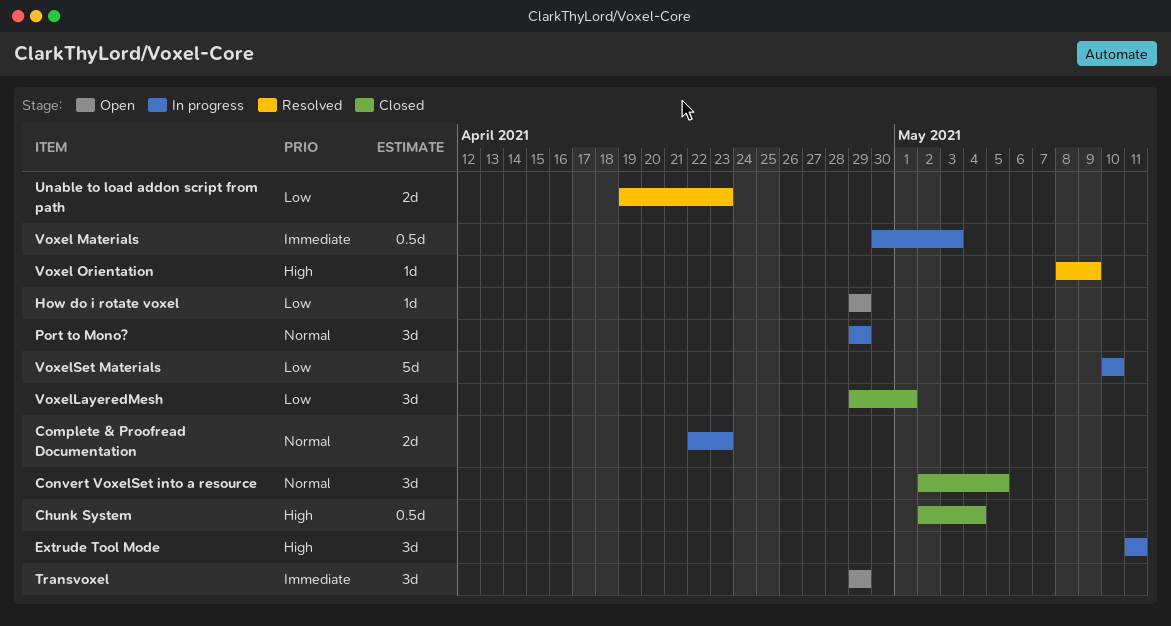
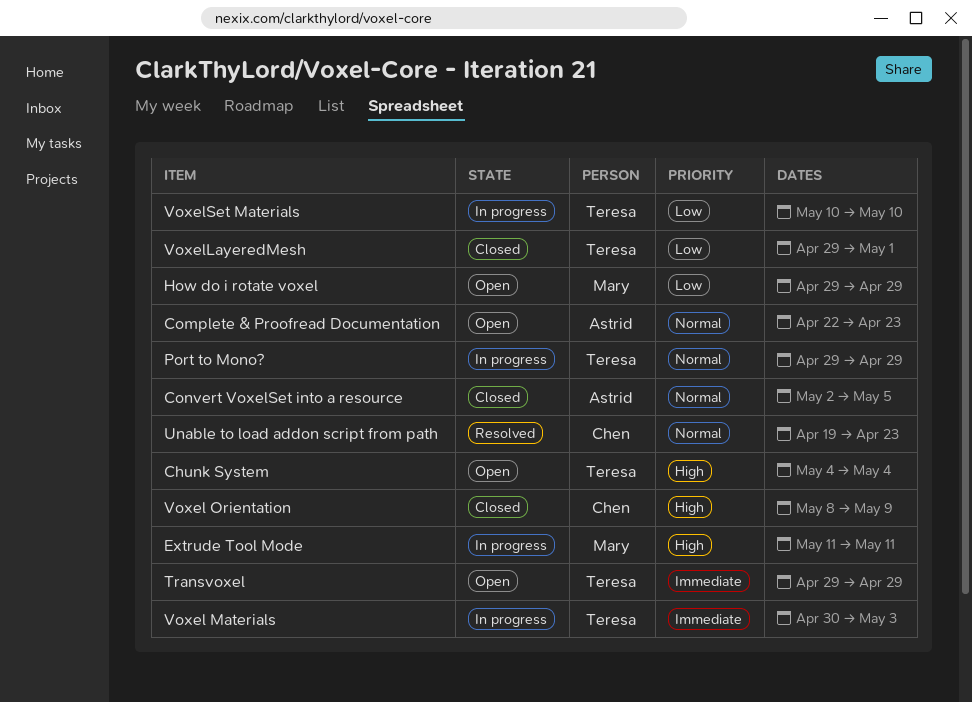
Chunk System, status: Closed -> Open
Chunk System, start: May 2 -> May 4
Complete & Proofread Documentation, status: In progress -> Open
Unable to load addon script from path, priority: Low -> Normal
Voxel Orientation, status: Resolved -> Closed

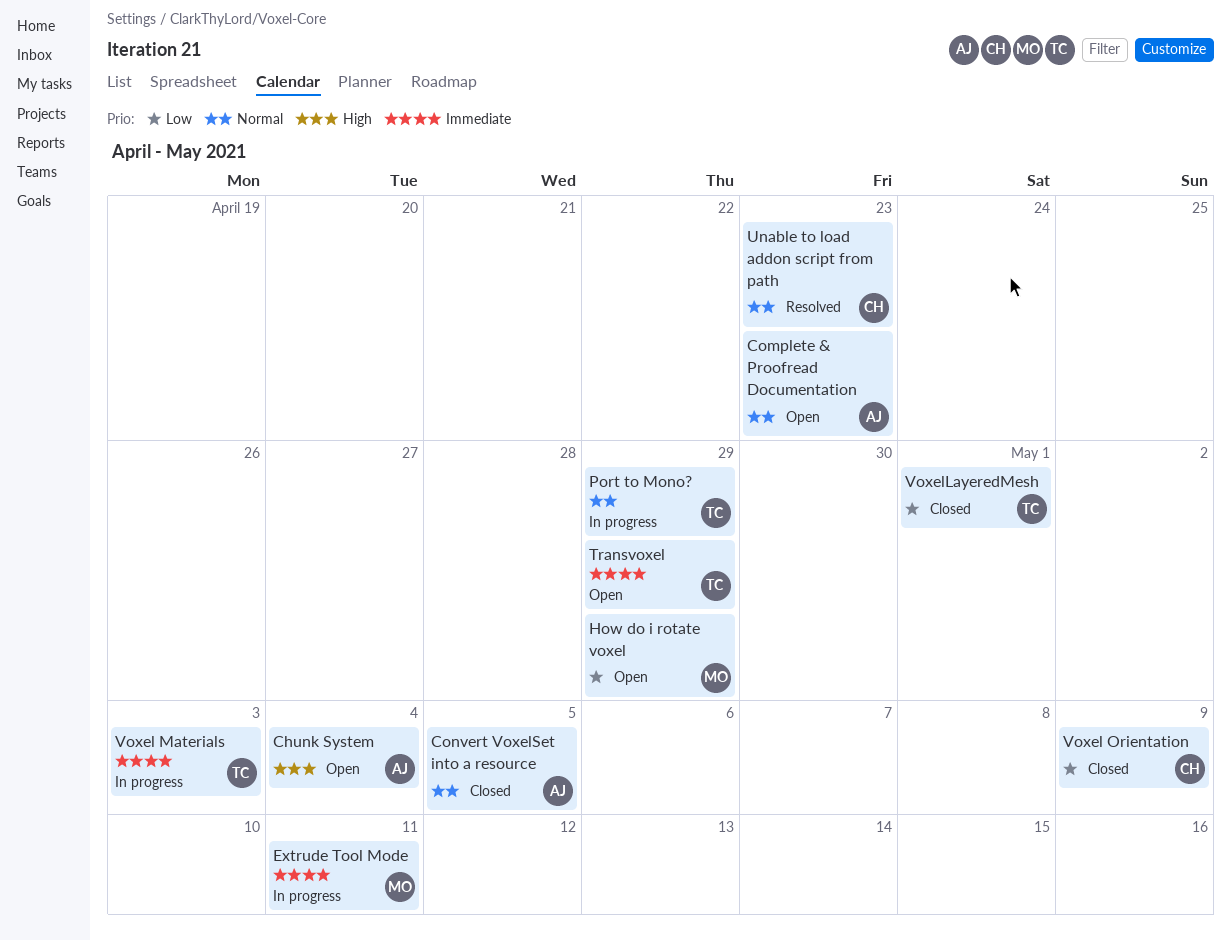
Chunk System, owner: Teresa -> Astrid
Extrude Tool Mode, priority: High -> Immediate
Voxel Orientation, priority: High -> Low
VoxelSet Materials: present -> none

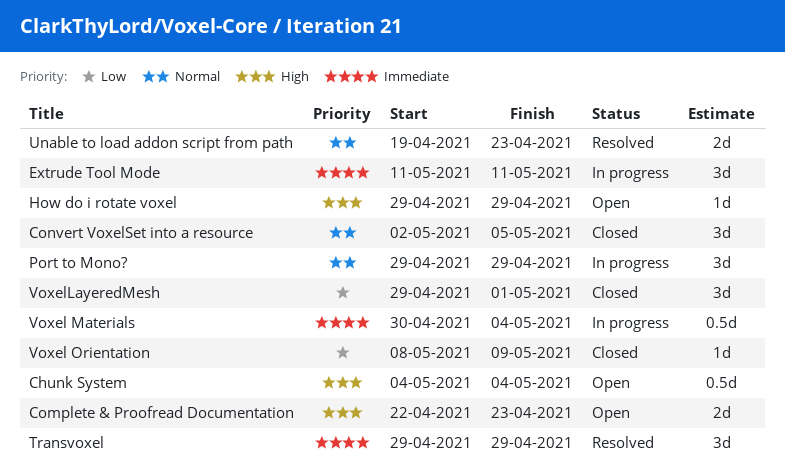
Complete & Proofread Documentation, priority: Normal -> High
How do i rotate voxel, priority: Low -> High
Transvoxel, status: Open -> Resolved
Voxel Materials, due: May 3 -> May 4

